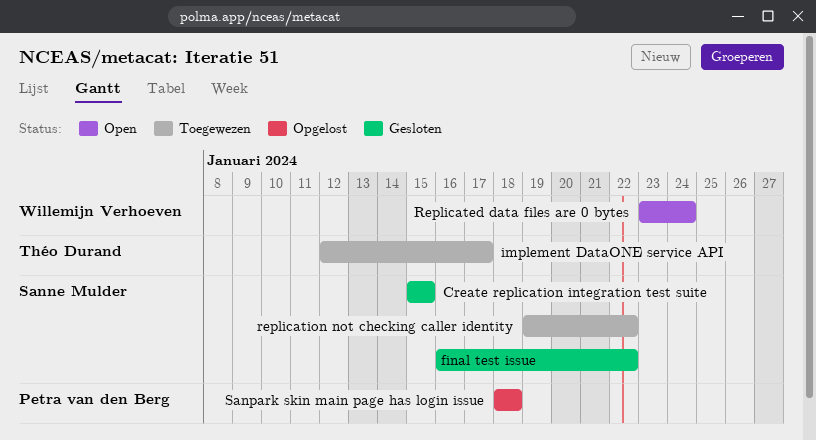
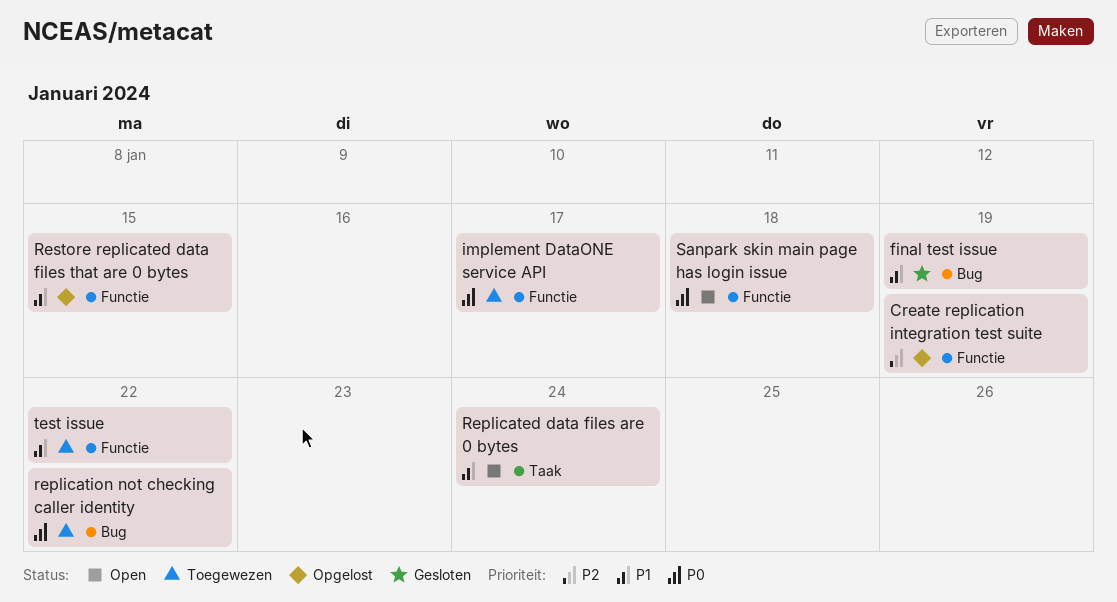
Create replication integration test suite, status: Gesloten -> Opgelost
Create replication integration test suite, due: Jan 15 -> Jan 19
final test issue, due: Jan 22 -> Jan 19
Restore replicated data files that are 0 bytes: none -> present
Sanpark skin main page has login issue, status: Opgelost -> Open
test issue: none -> present

